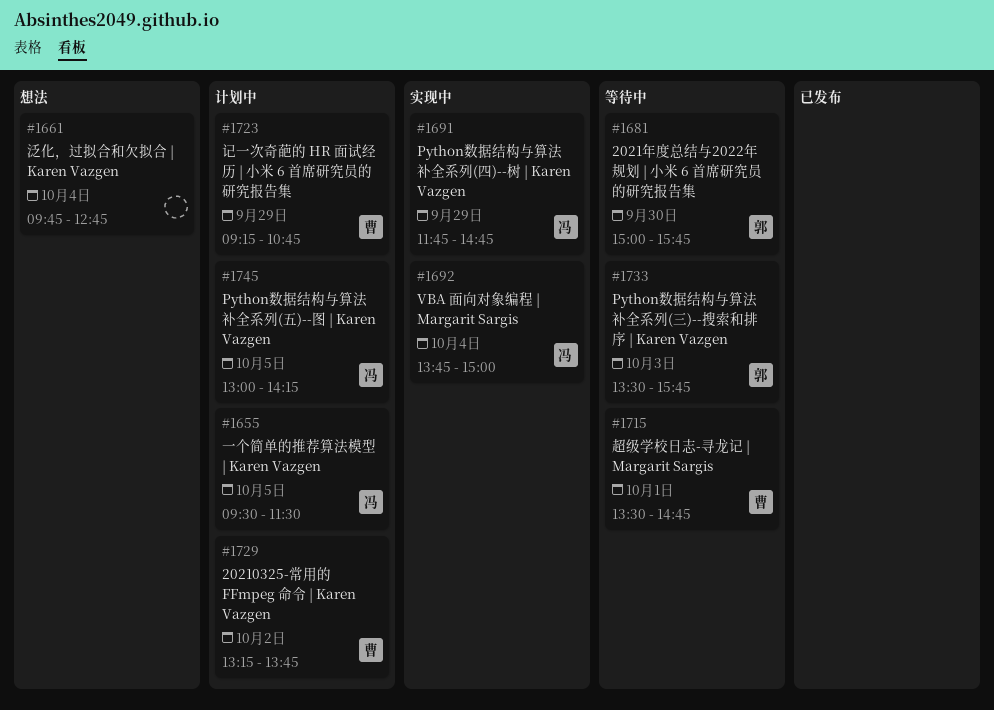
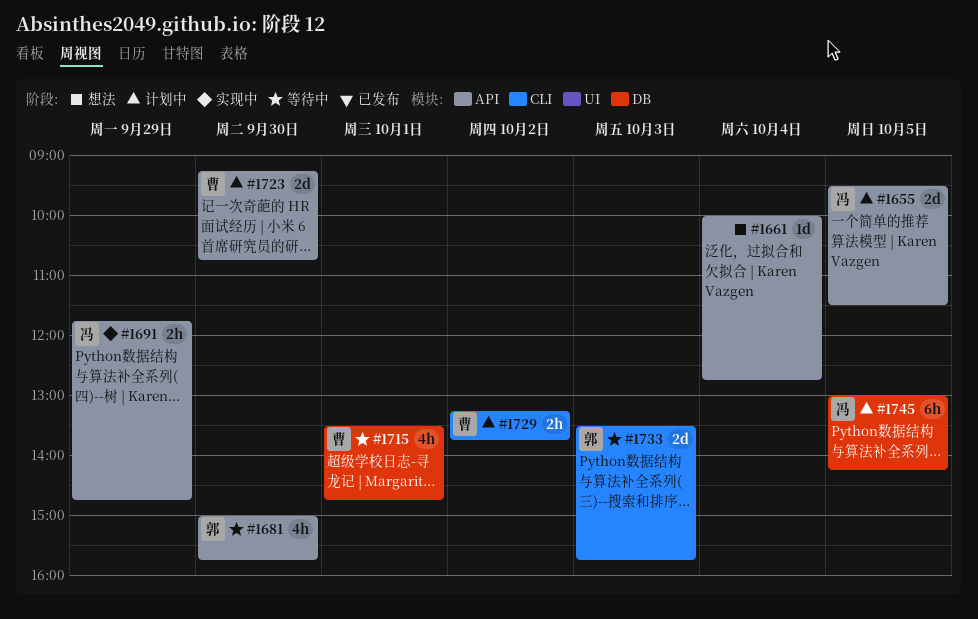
#1661, begins: 09:45 -> 10:00
#1692: present -> none
#1723, day: Sep 29 -> Sep 30

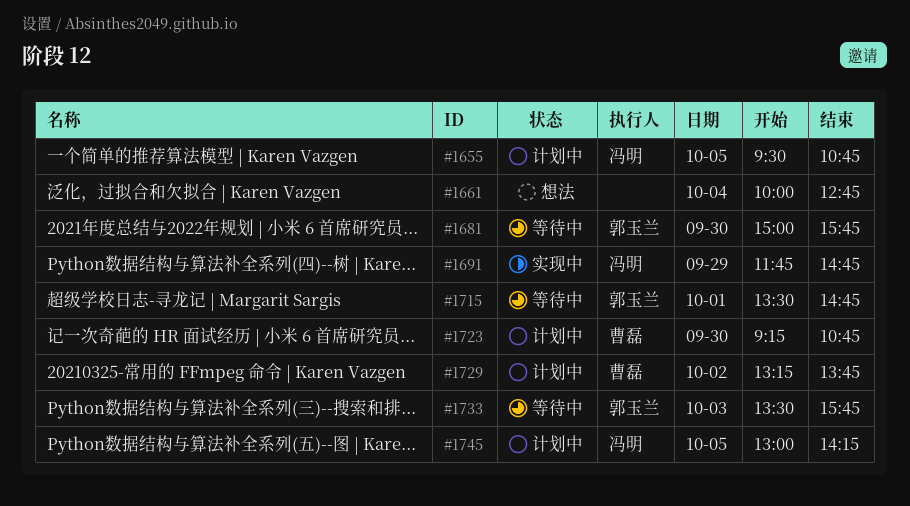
#1655, ends: 11:30 -> 10:45
#1715, owner: 曹磊 -> 郭玉兰

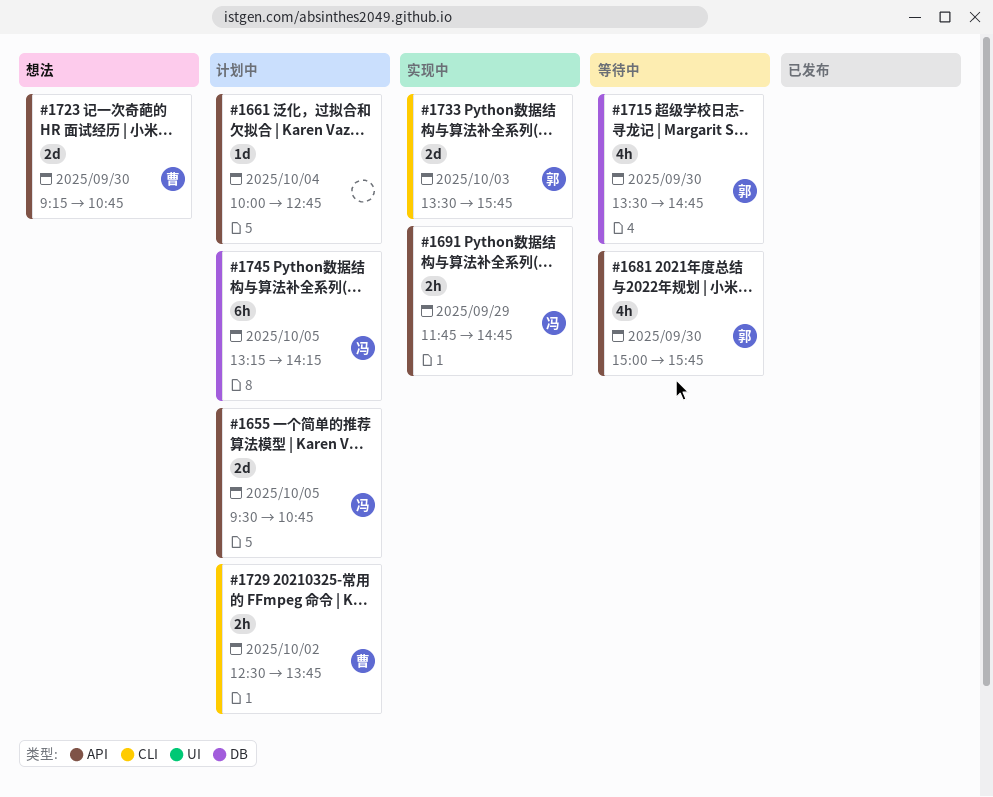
#1661, status: 想法 -> 计划中
#1715, day: Oct 1 -> Sep 30
#1723, status: 计划中 -> 想法
#1729, begins: 13:15 -> 12:30
#1733, status: 等待中 -> 实现中
#1745, begins: 13:00 -> 13:15

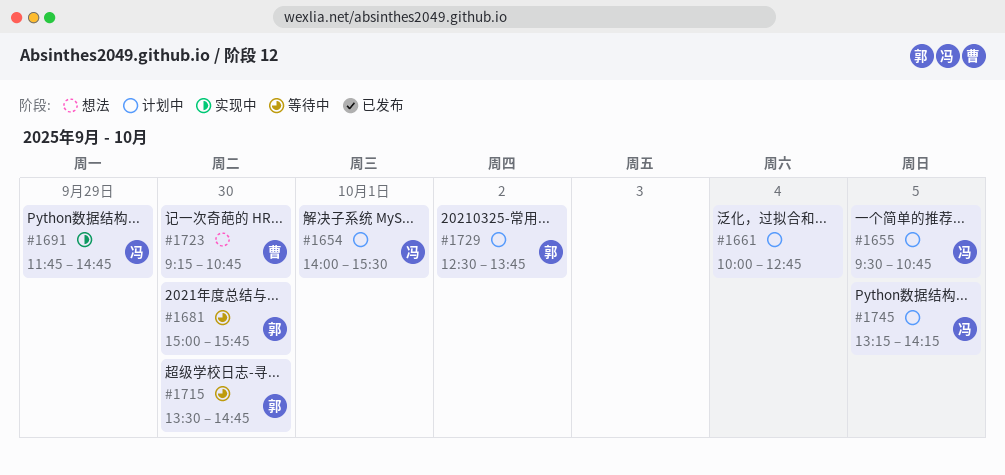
#1654: none -> present
#1729, owner: 曹 -> 郭
#1733: present -> none

